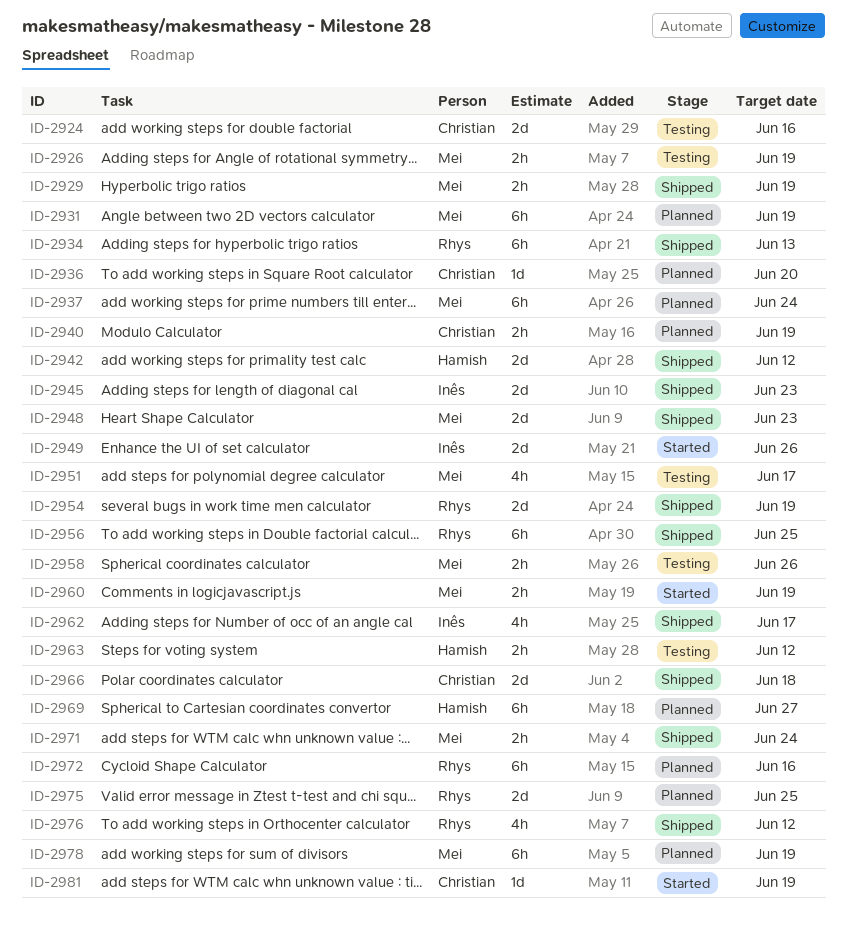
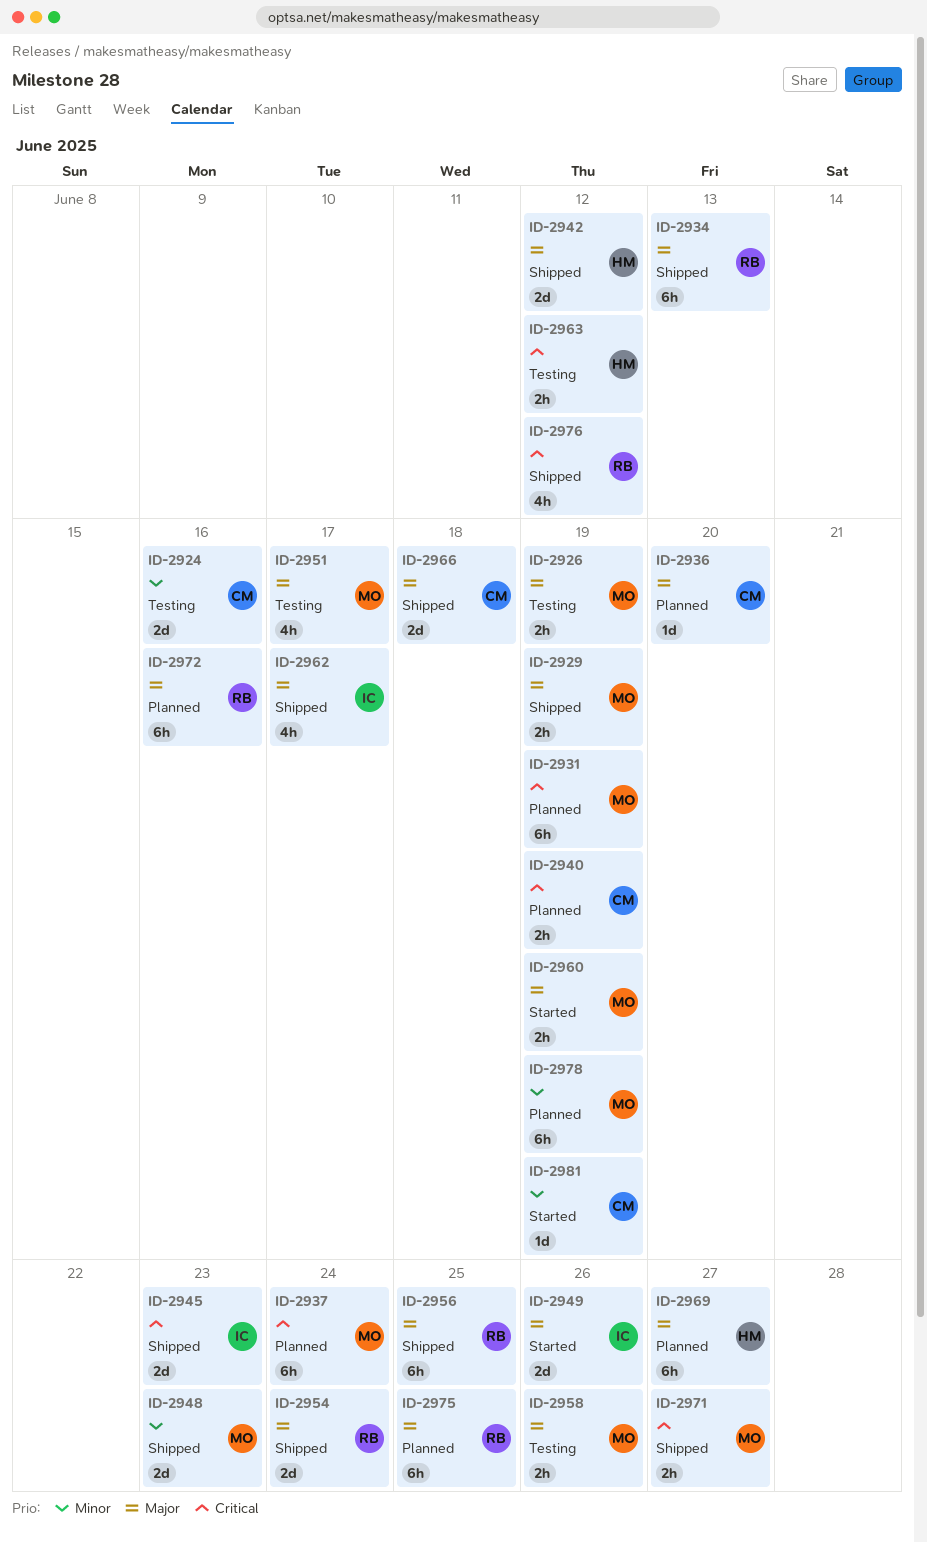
ID-2954, due: Jun 19 -> Jun 24
ID-2971, due: Jun 24 -> Jun 27
ID-2975, estimate: 2d -> 6h

